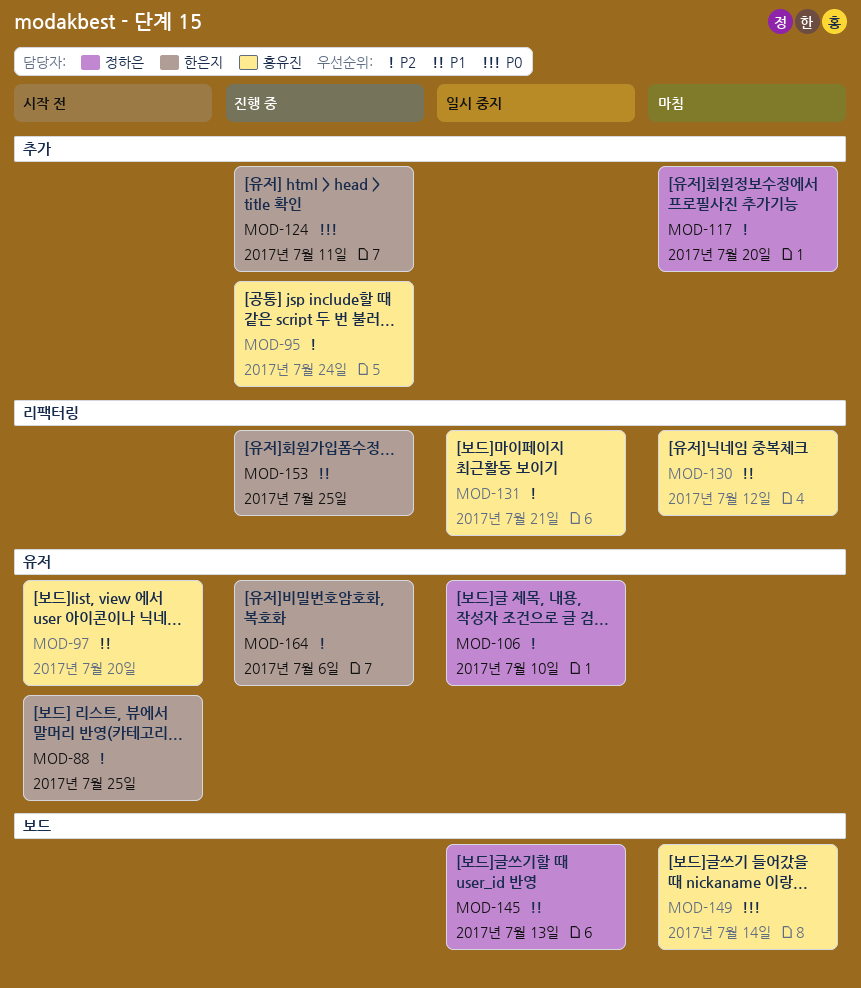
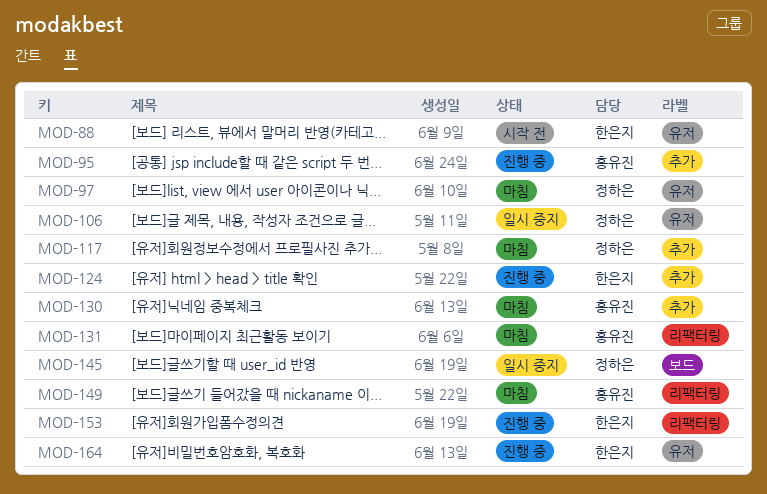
MOD-97, status: 시작 전 -> 마침
MOD-97, owner: 홍유진 -> 정하은
MOD-130, label: 리팩터링 -> 추가
MOD-131, status: 일시 중지 -> 마침
MOD-149, label: 보드 -> 리팩터링

